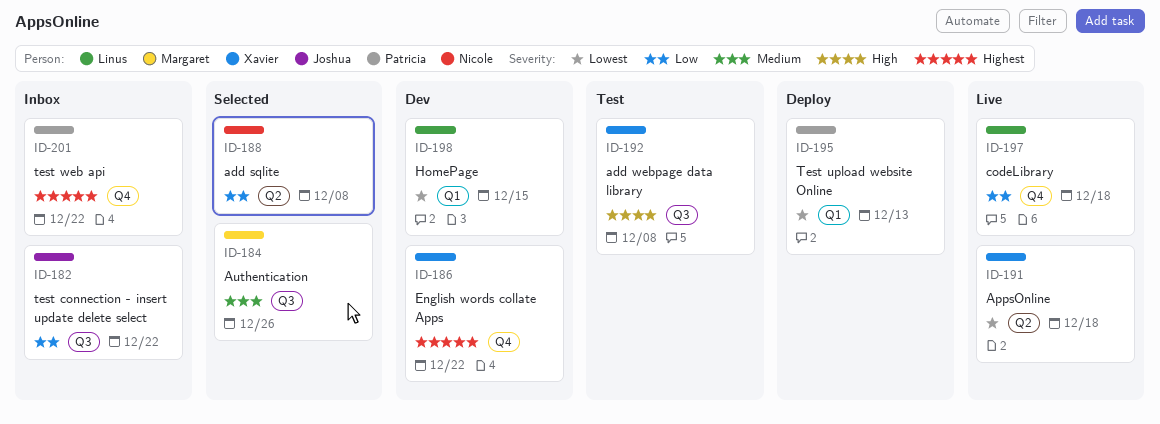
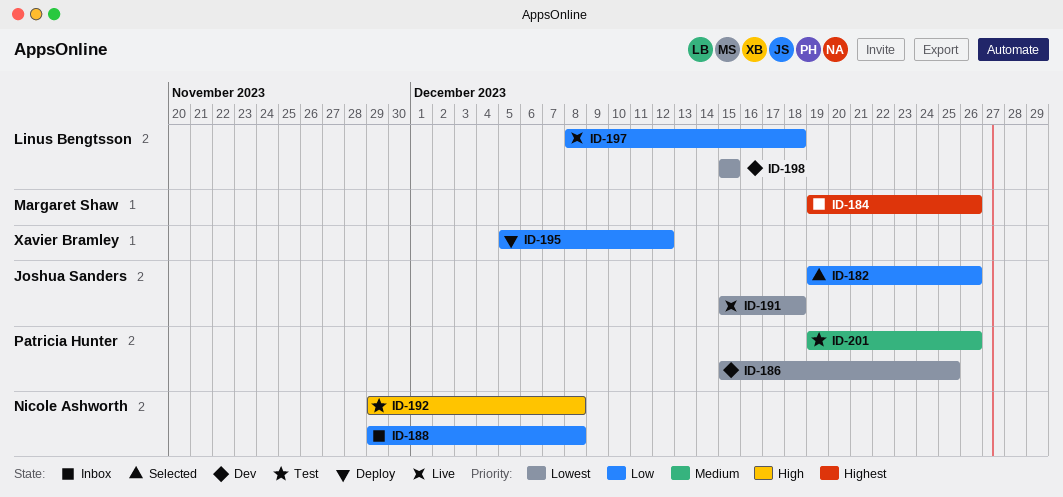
ID-182, status: Inbox -> Selected
ID-182, due: Dec 22 -> Dec 26
ID-184, status: Selected -> Inbox
ID-184, priority: Medium -> Highest
ID-186, owner: Xavier Bramley -> Patricia Hunter
ID-186, priority: Highest -> Lowest
ID-186, due: Dec 22 -> Dec 25
ID-188, status: Selected -> Inbox
ID-191, owner: Xavier Bramley -> Joshua Sanders
ID-192, owner: Xavier Bramley -> Nicole Ashworth
ID-195, owner: Patricia Hunter -> Xavier Bramley
ID-195, priority: Lowest -> Low
ID-195, due: Dec 13 -> Dec 12
ID-201, status: Inbox -> Test
ID-201, priority: Highest -> Medium
ID-201, due: Dec 22 -> Dec 26

